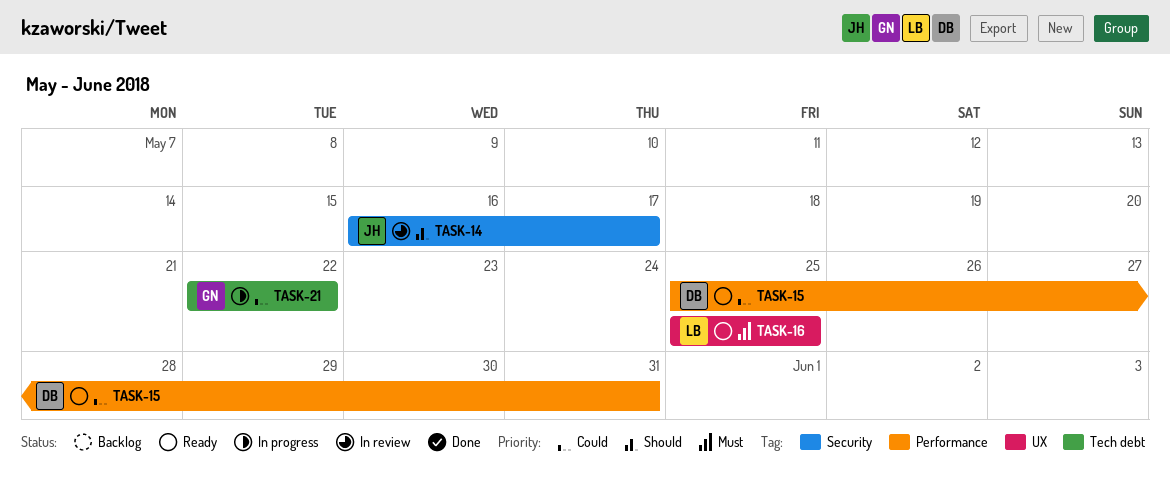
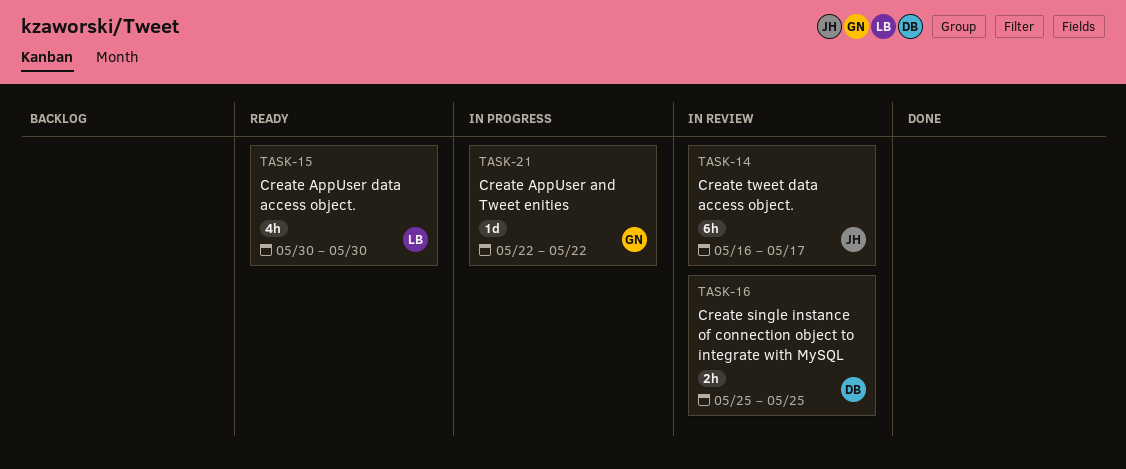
TASK-15, owner: DB -> LB
TASK-15, start: May 25 -> May 30
TASK-15, due: May 31 -> May 30
TASK-16, status: Ready -> In review
TASK-16, owner: LB -> DB

